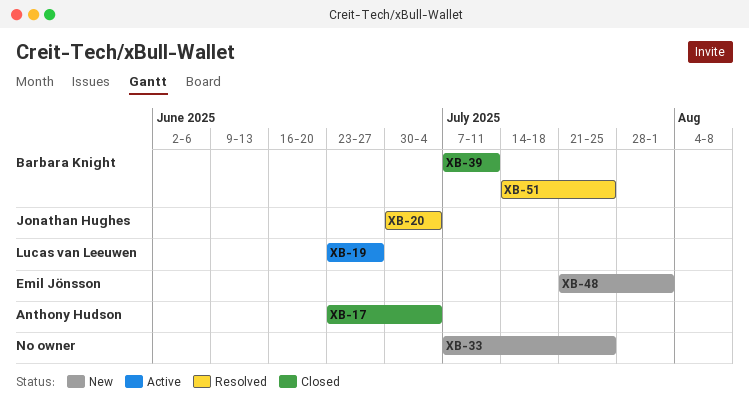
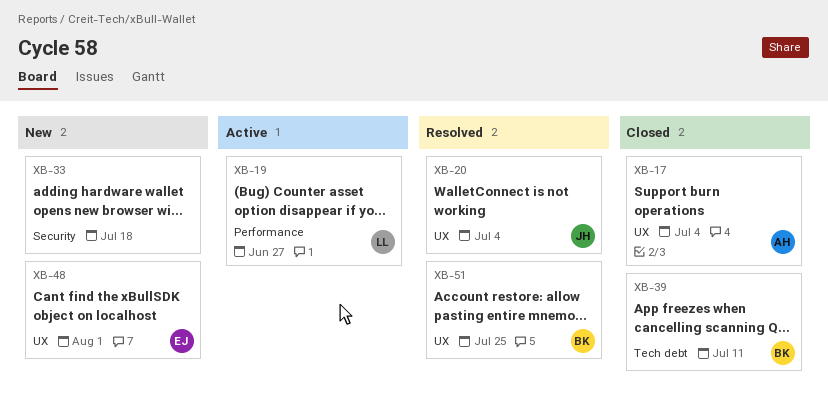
XB-33, due: Jul 25 -> Jul 18

